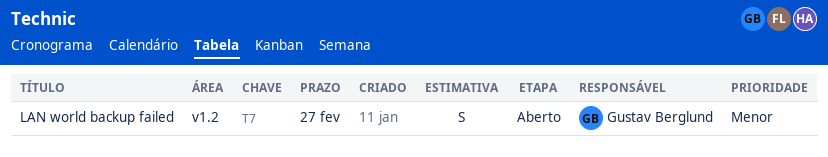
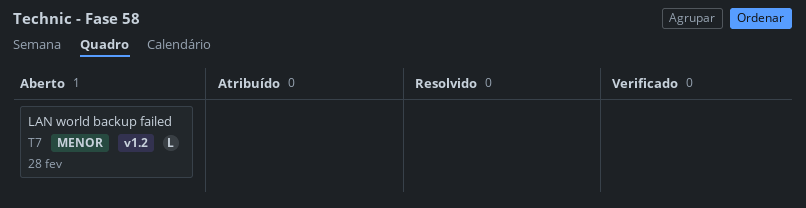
T7, estimate: S -> L
T7, due: Feb 27 -> Feb 28

